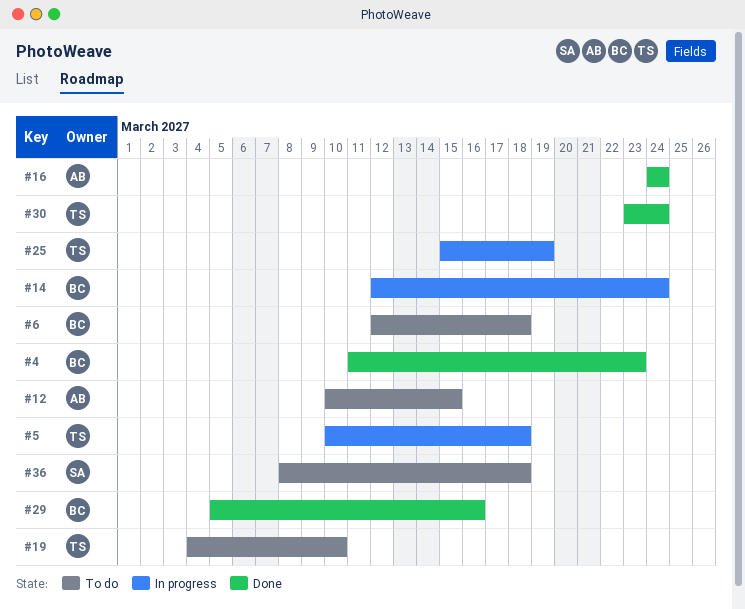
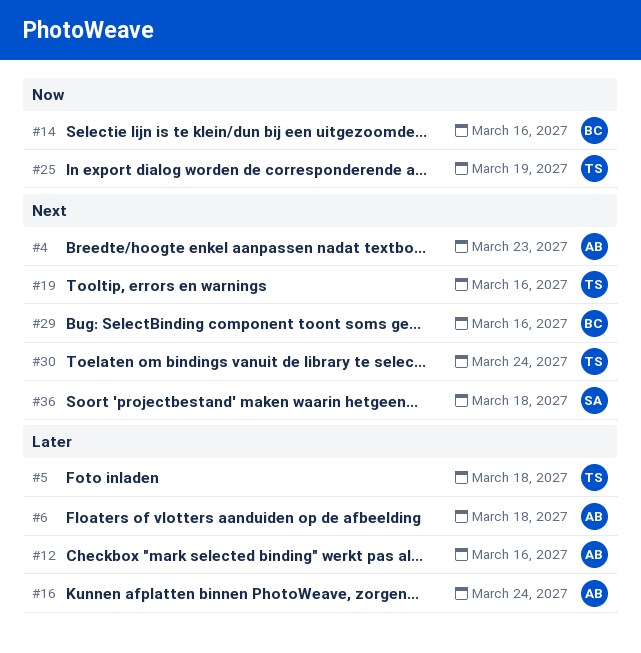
#4, owner: BC -> AB
#6, owner: BC -> AB
#12, due: Mar 15 -> Mar 16
#14, due: Mar 24 -> Mar 16
#19, due: Mar 10 -> Mar 16

